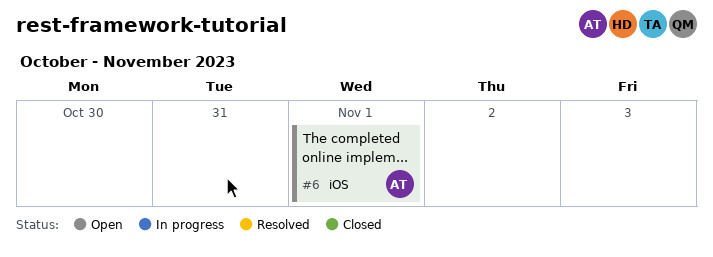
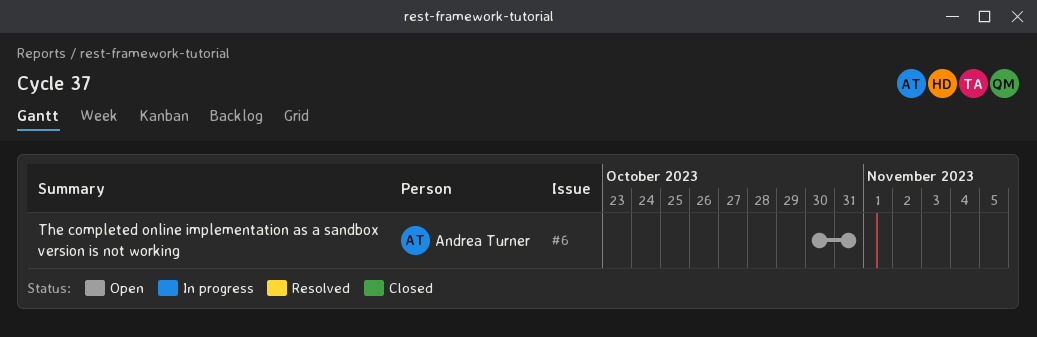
#6, due: Nov 1 -> Oct 31

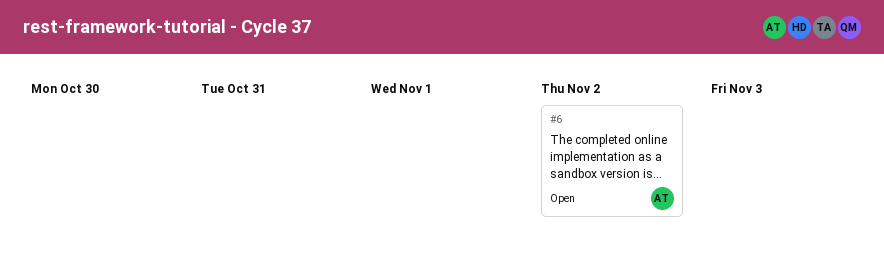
#6, due: Oct 31 -> Nov 2

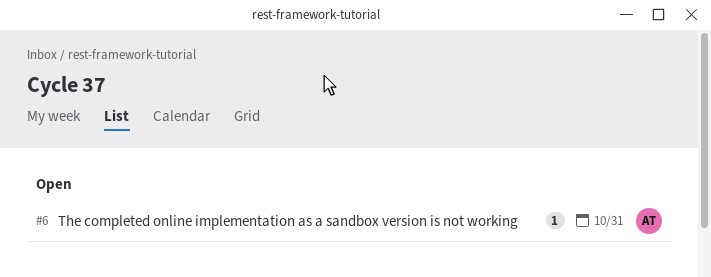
#6, due: Nov 2 -> Oct 31

